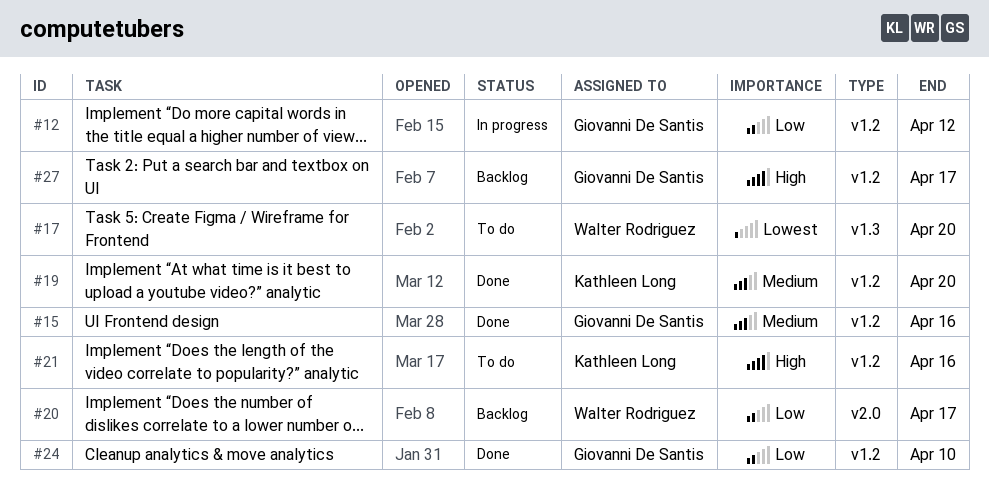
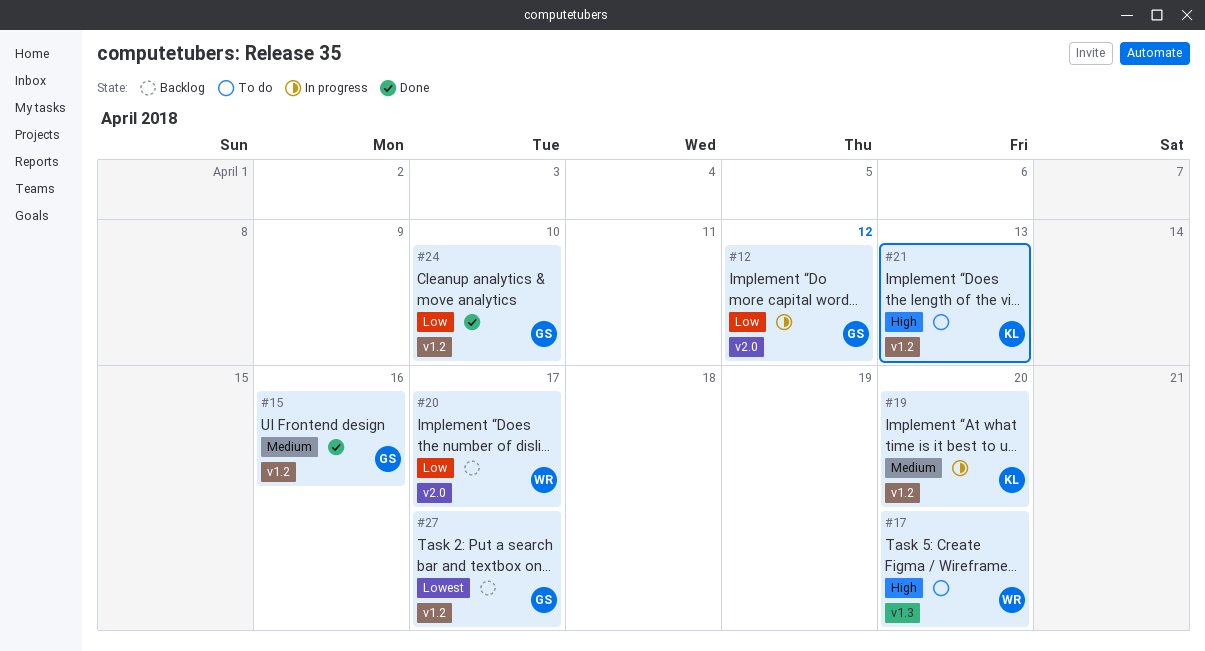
#12, label: v1.2 -> v2.0
#17, priority: Lowest -> High
#19, status: Done -> In progress
#21, due: Apr 16 -> Apr 13
#27, priority: High -> Lowest

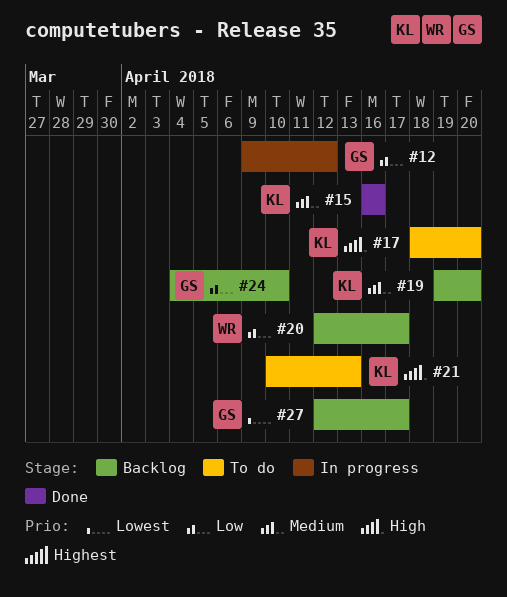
#15, owner: GS -> KL
#17, owner: WR -> KL
#19, status: In progress -> Backlog
#24, status: Done -> Backlog

